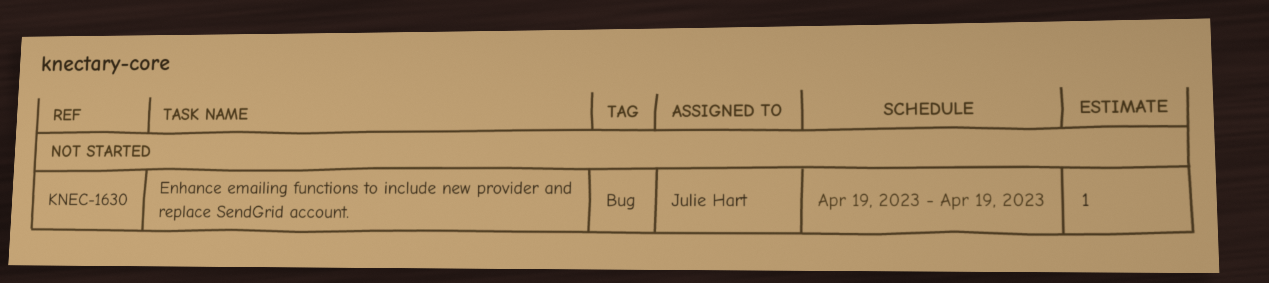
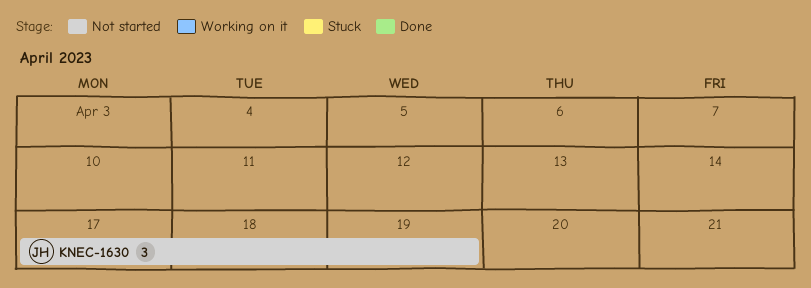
KNEC-1630, estimate: 1 -> 3
KNEC-1630, start: Apr 19 -> Apr 17

